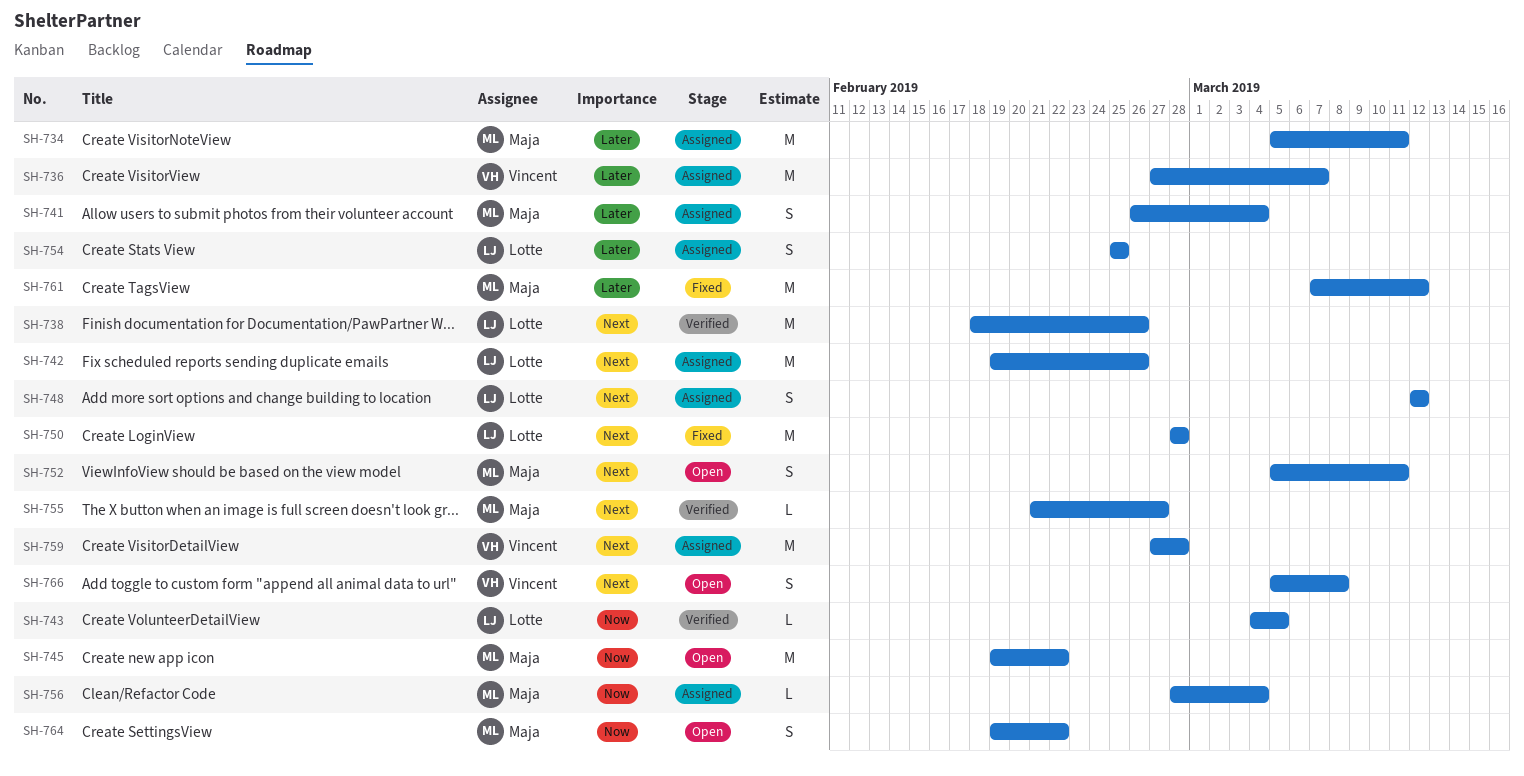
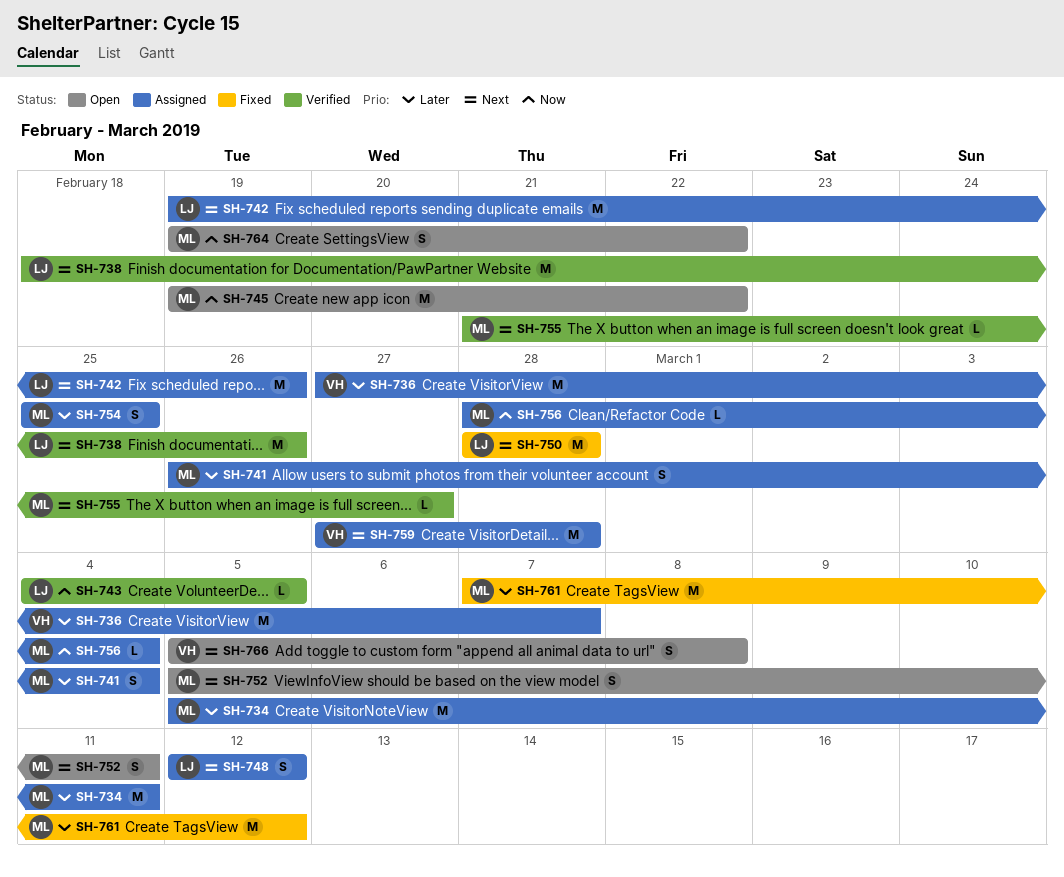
SH-754, owner: Lotte -> Maja

